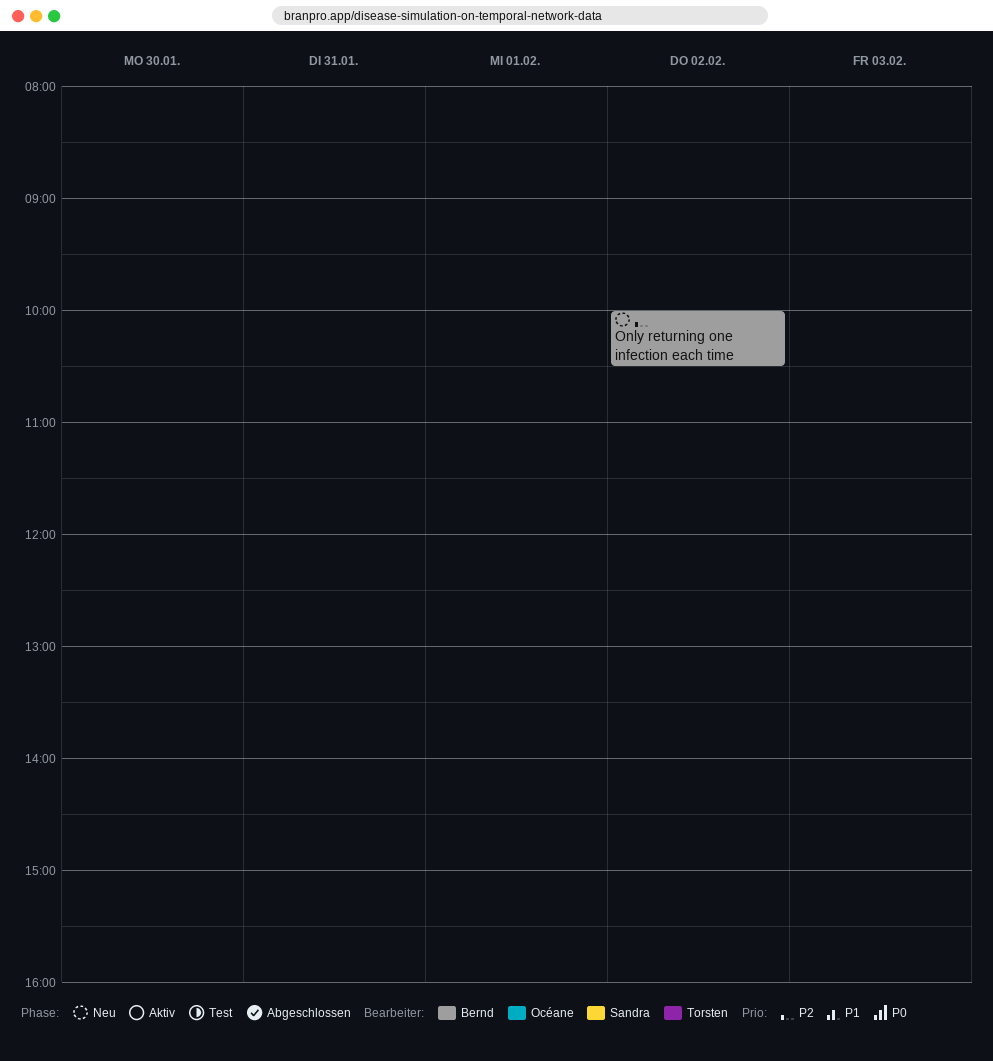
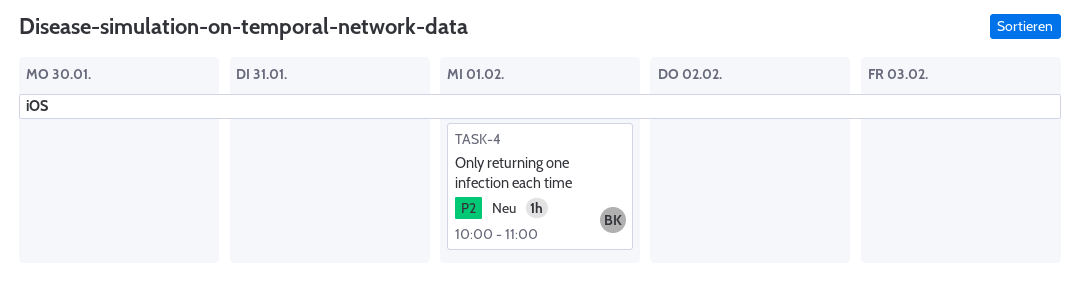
Only returning one infection each time, day: Feb 2 -> Feb 1
Only returning one infection each time, ends: 10:30 -> 11:00

